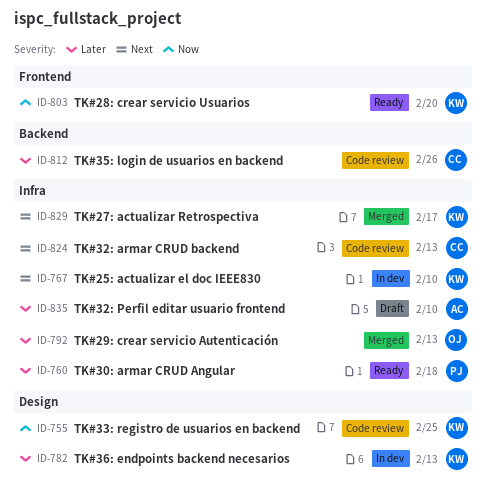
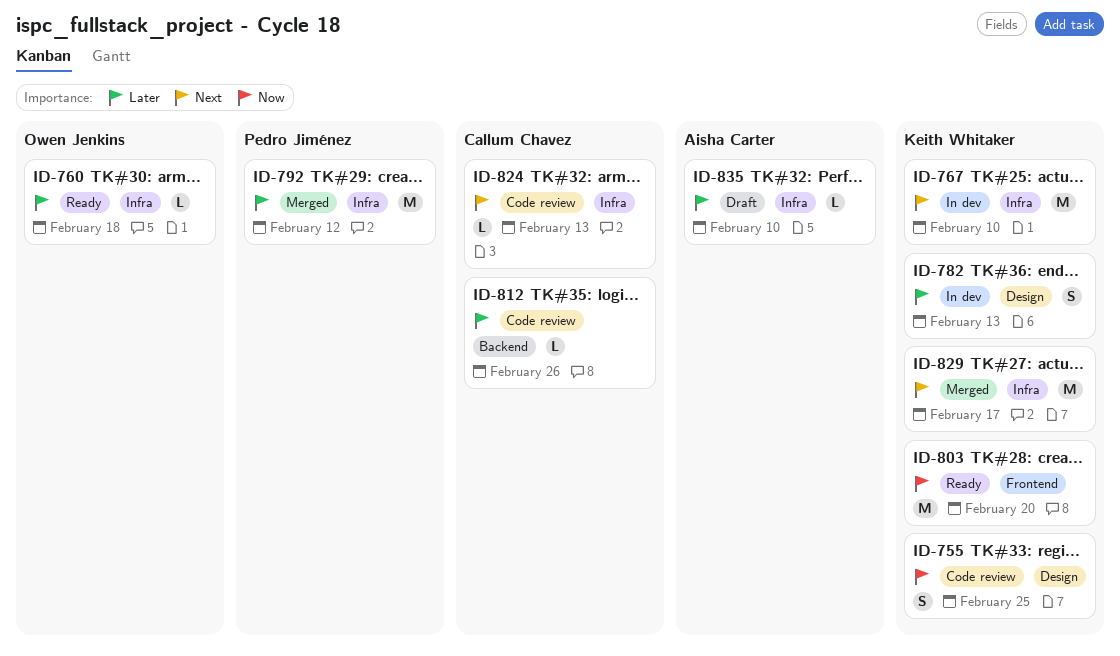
ID-760, owner: Pedro Jiménez -> Owen Jenkins
ID-792, owner: Owen Jenkins -> Pedro Jiménez
ID-792, due: Feb 13 -> Feb 12

